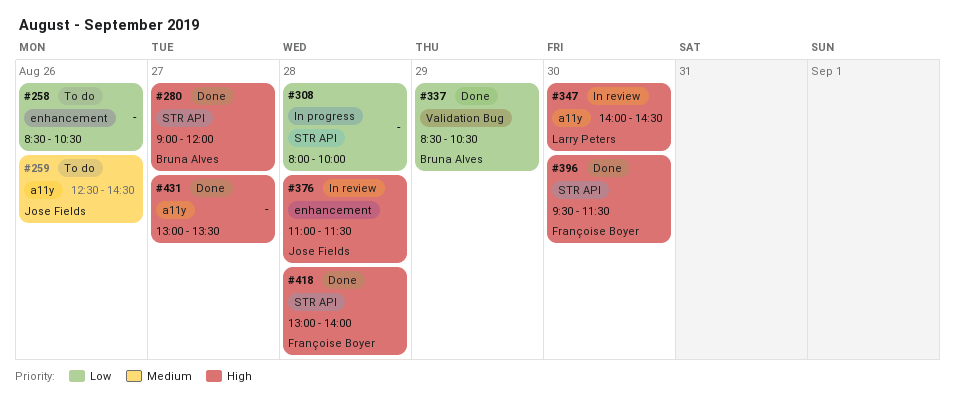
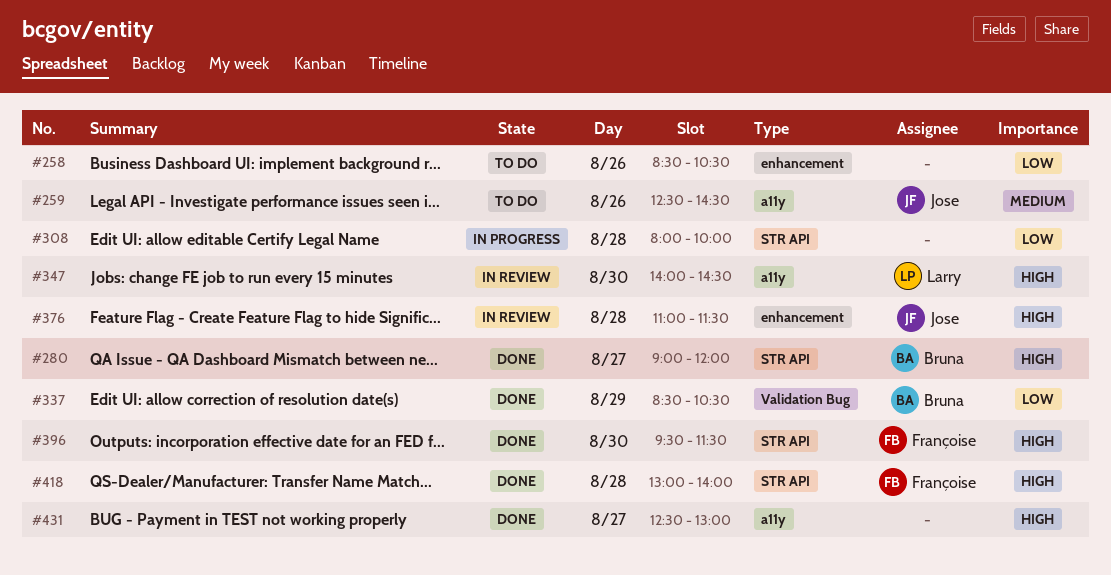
#431, begins: 13:00 -> 12:30
#431, ends: 13:30 -> 13:00

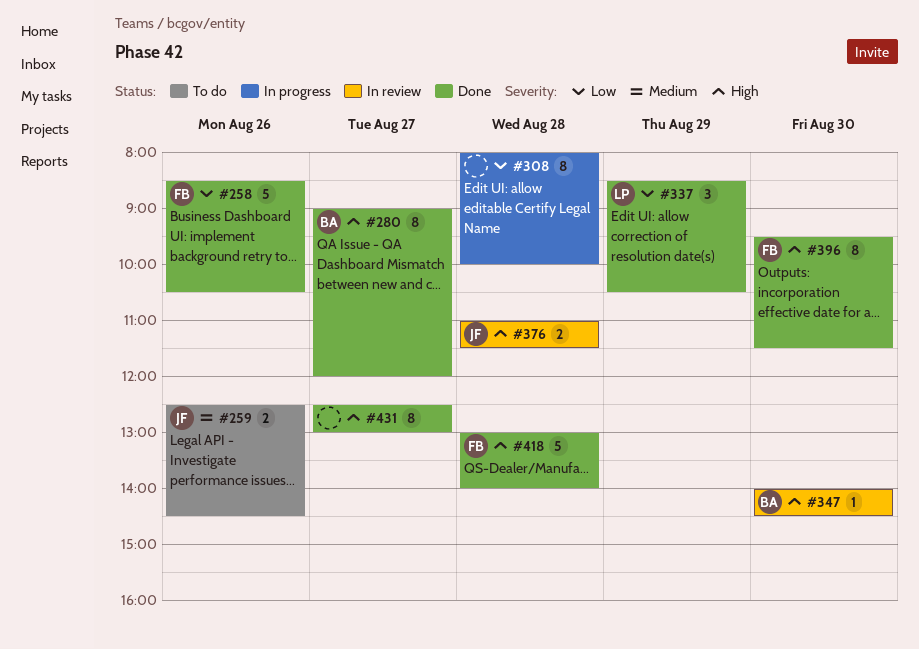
#258, status: To do -> Done
#258, owner: none -> Françoise
#337, owner: Bruna -> Larry
#347, owner: Larry -> Bruna

